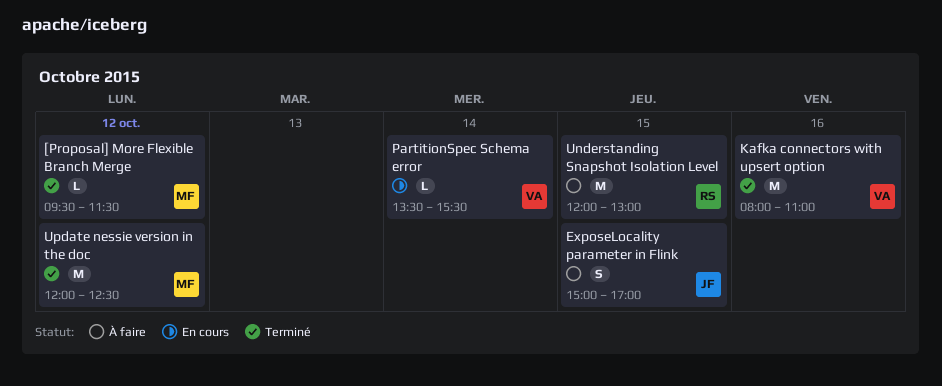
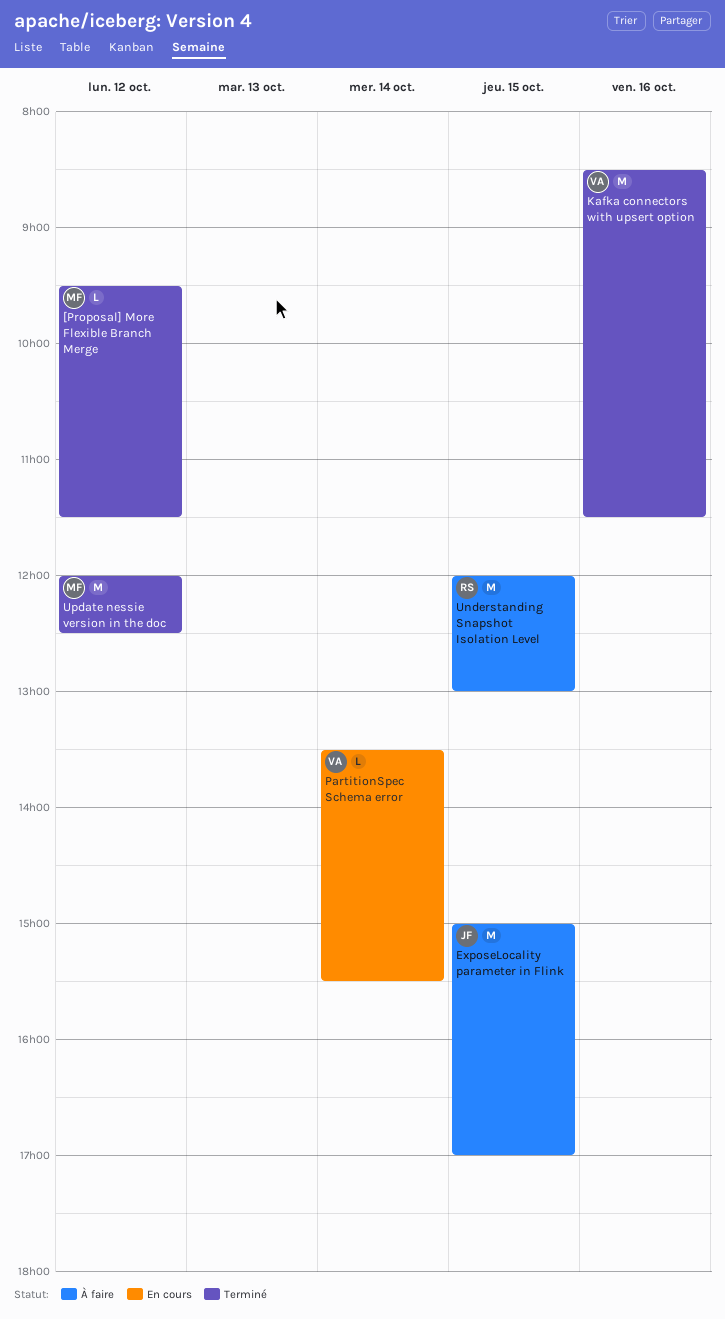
ExposeLocality parameter in Flink, estimate: S -> M
Kafka connectors with upsert option, begins: 08:00 -> 08:30
Kafka connectors with upsert option, ends: 11:00 -> 11:30

